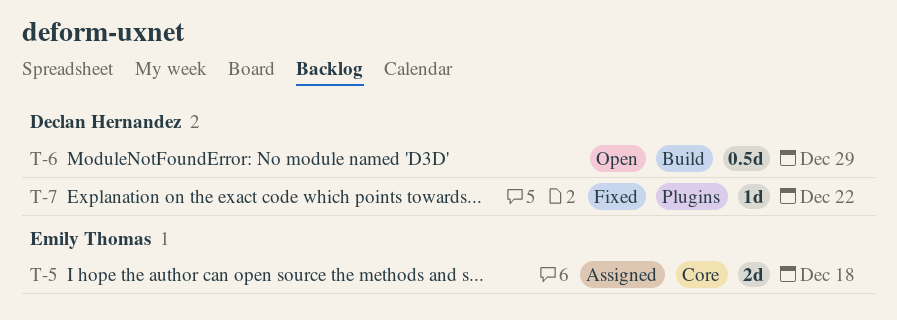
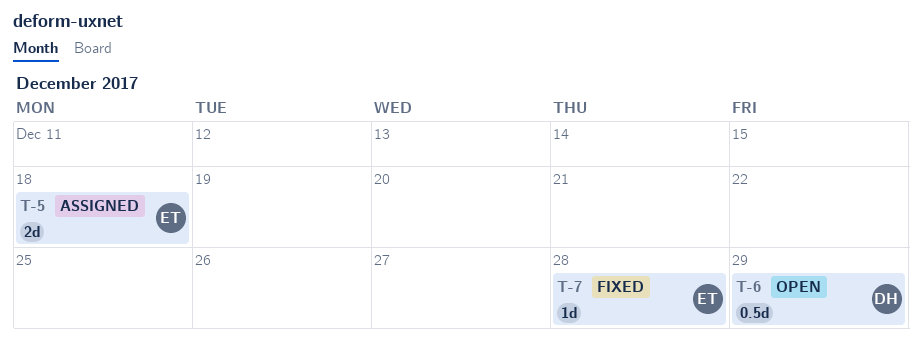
T-7, owner: Declan Hernandez -> Emily Thomas
T-7, due: Dec 22 -> Dec 28

